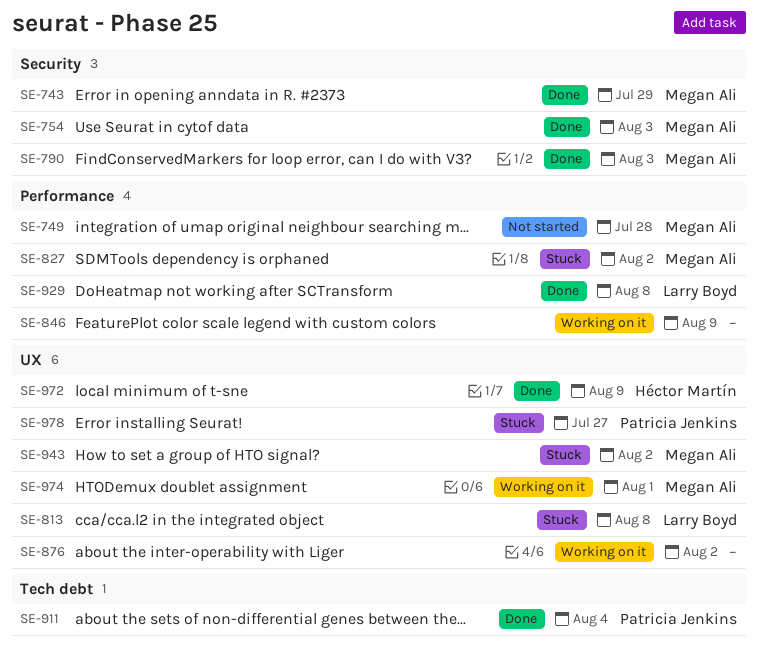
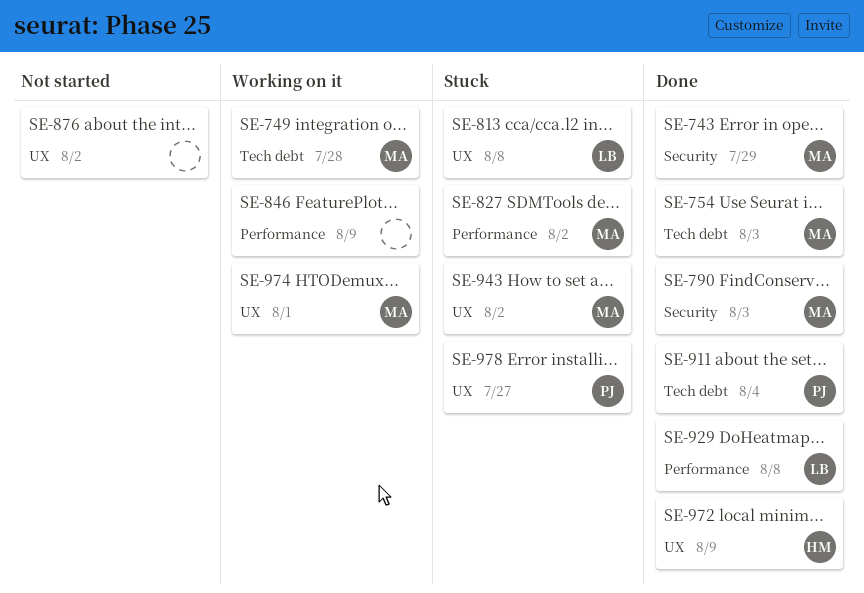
SE-749, status: Not started -> Working on it
SE-749, label: Performance -> Tech debt
SE-754, label: Security -> Tech debt
SE-876, status: Working on it -> Not started

